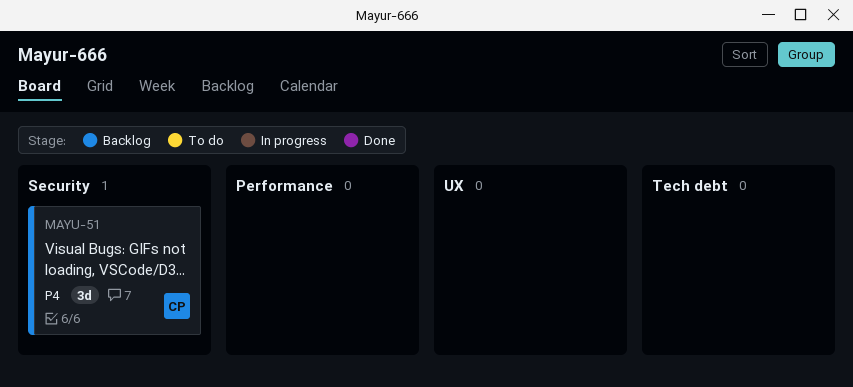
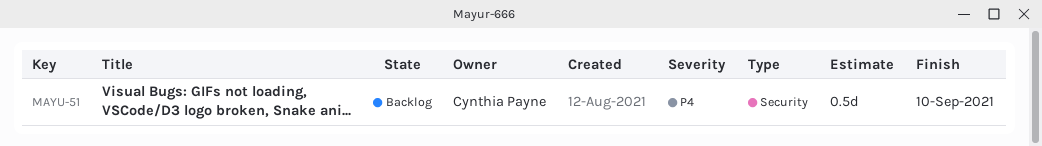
MAYU-51, estimate: 3d -> 0.5d

